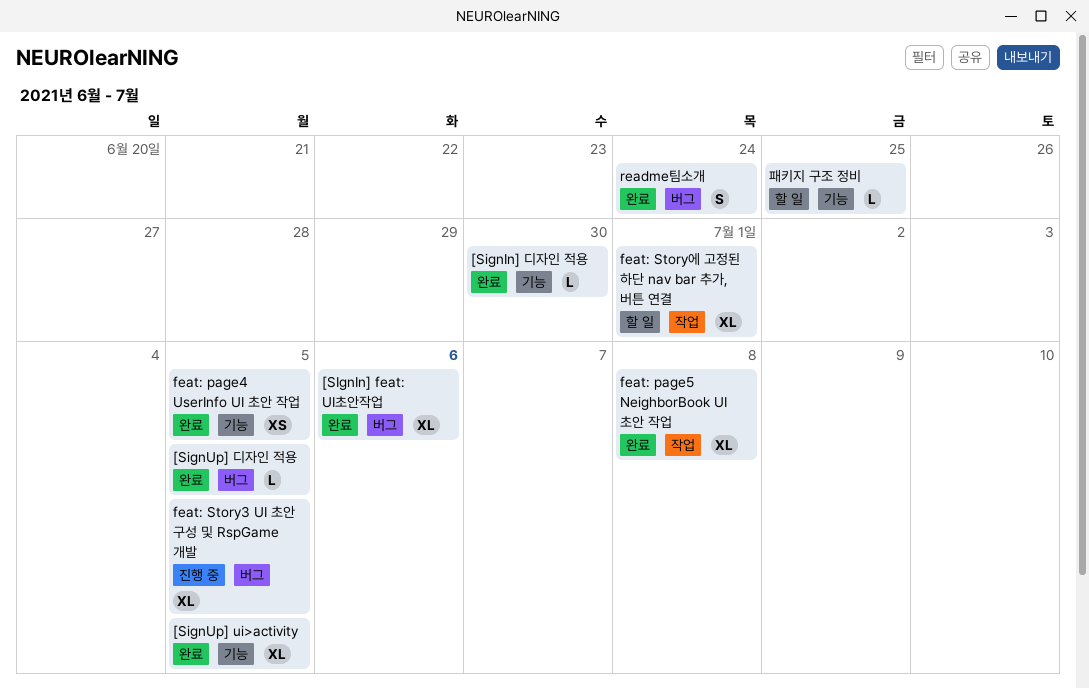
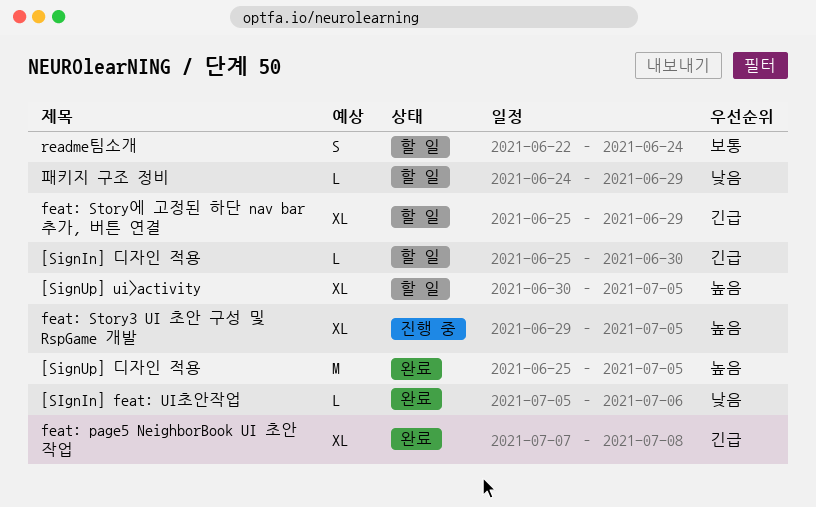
[SIgnIn] feat: UI초안작업, estimate: XL -> L
[SignIn] 디자인 적용, status: 완료 -> 할 일
[SignUp] ui>activity, status: 완료 -> 할 일
[SignUp] 디자인 적용, estimate: L -> M
feat: page4 UserInfo UI 초안 작업: present -> none
feat: Story에 고정된 하단 nav bar 추가, 버튼 연결, due: Jul 1 -> Jun 29
readme팀소개, status: 완료 -> 할 일
패키지 구조 정비, due: Jun 25 -> Jun 29

